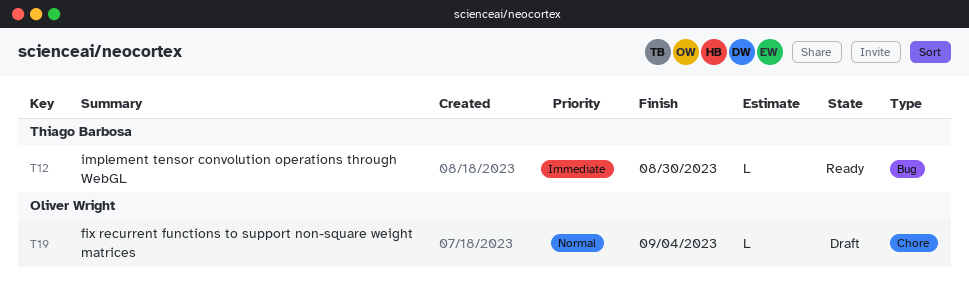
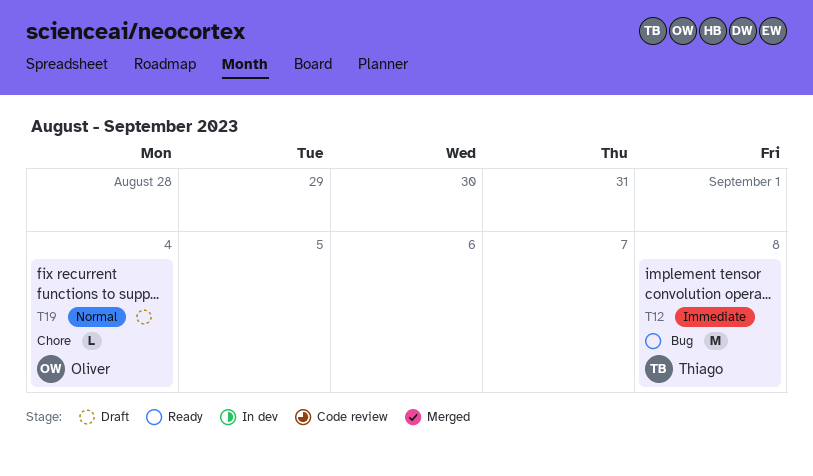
T12, estimate: L -> M
T12, due: Aug 30 -> Sep 8

